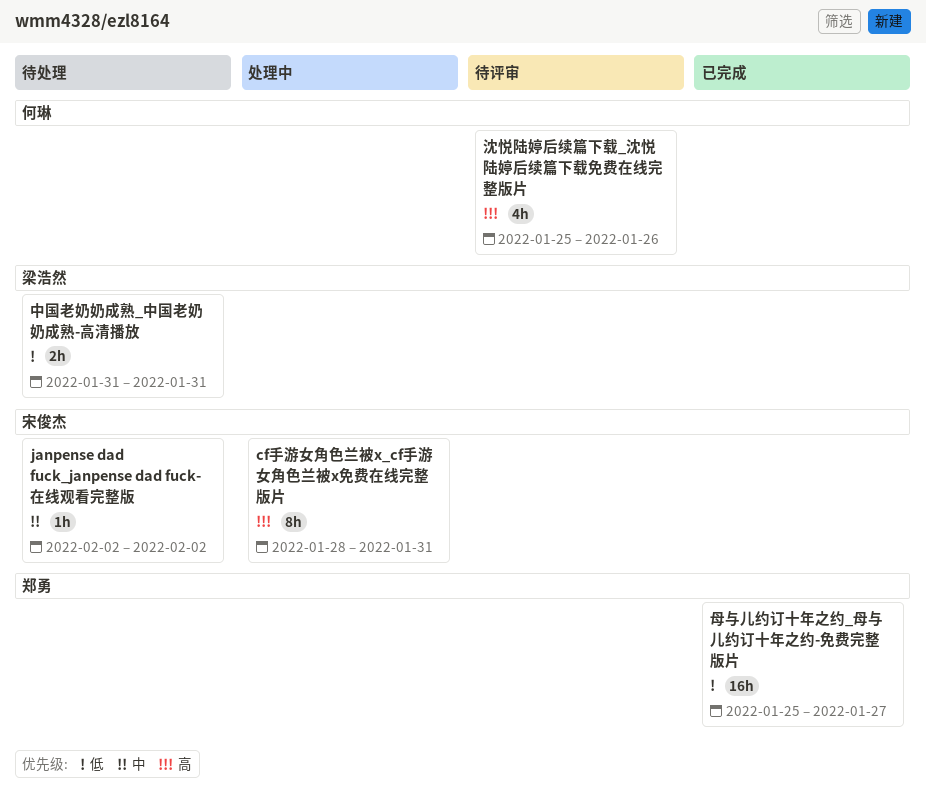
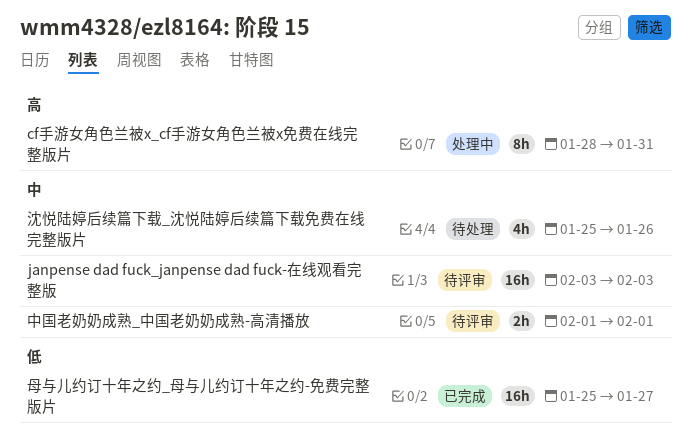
janpense dad fuck_janpense dad fuck-在线观看完整版, status: 待处理 -> 待评审
janpense dad fuck_janpense dad fuck-在线观看完整版, estimate: 1h -> 16h
janpense dad fuck_janpense dad fuck-在线观看完整版, start: Feb 2 -> Feb 3
janpense dad fuck_janpense dad fuck-在线观看完整版, due: Feb 2 -> Feb 3
中国老奶奶成熟_中国老奶奶成熟-高清播放, status: 待处理 -> 待评审
中国老奶奶成熟_中国老奶奶成熟-高清播放, priority: 低 -> 中
中国老奶奶成熟_中国老奶奶成熟-高清播放, start: Jan 31 -> Feb 1
中国老奶奶成熟_中国老奶奶成熟-高清播放, due: Jan 31 -> Feb 1
沈悦陆婷后续篇下载_沈悦陆婷后续篇下载免费在线完整版片, status: 待评审 -> 待处理
沈悦陆婷后续篇下载_沈悦陆婷后续篇下载免费在线完整版片, priority: 高 -> 中

